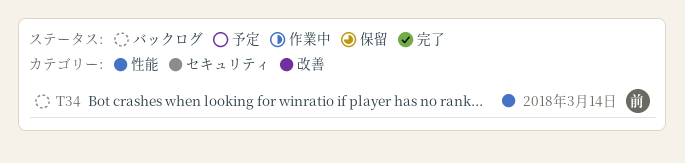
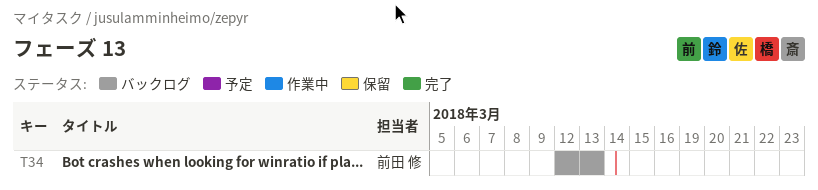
T34, due: Mar 14 -> Mar 13

